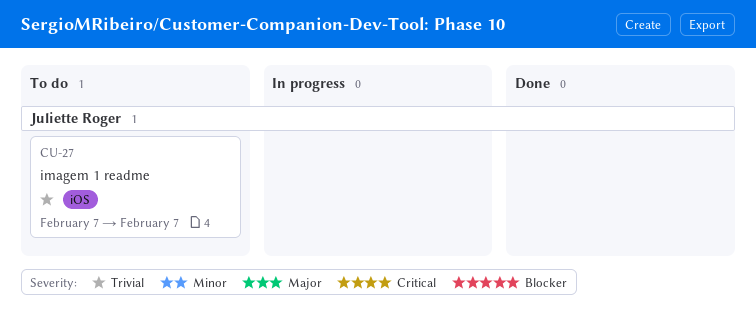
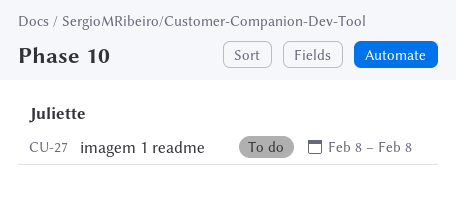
CU-27, start: Feb 7 -> Feb 8
CU-27, due: Feb 7 -> Feb 8

